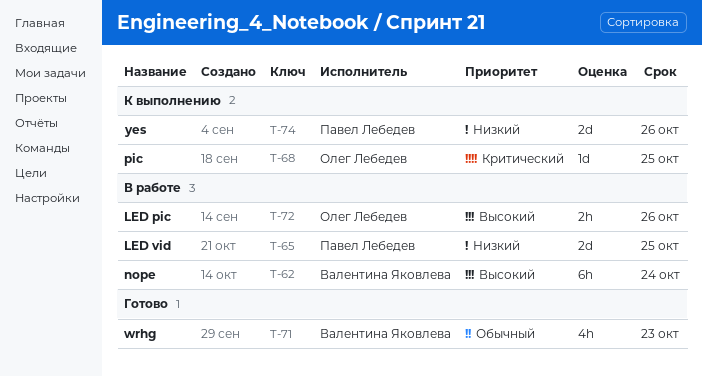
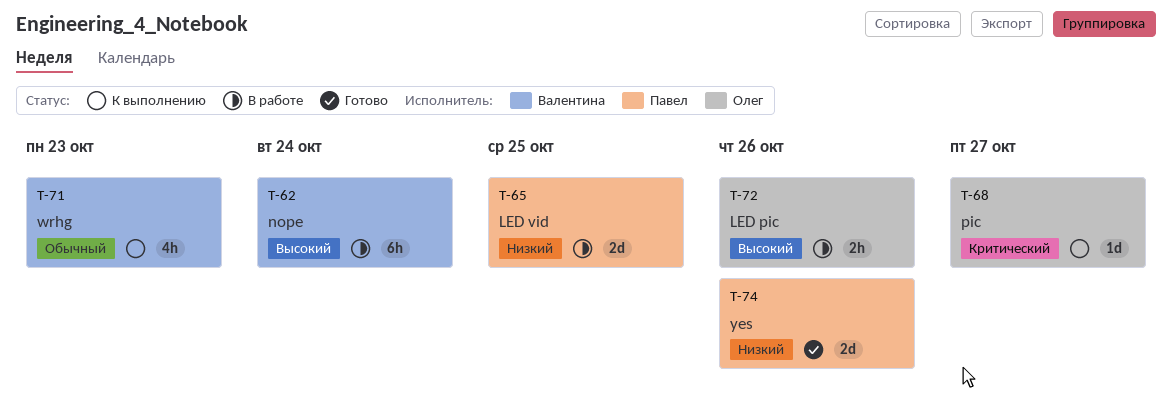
T-68, due: Oct 25 -> Oct 27
T-71, status: Готово -> К выполнению
T-74, status: К выполнению -> Готово

